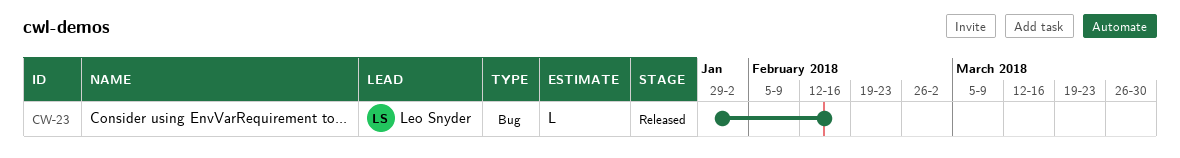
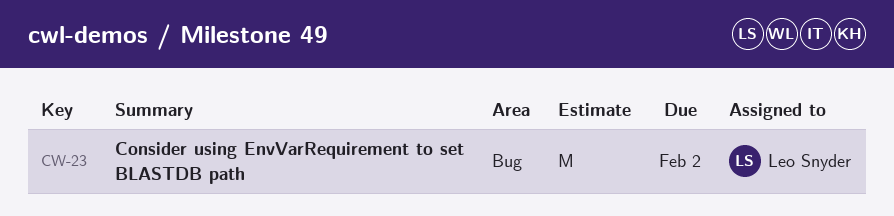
CW-23, estimate: L -> M
CW-23, due: Feb 16 -> Feb 2

